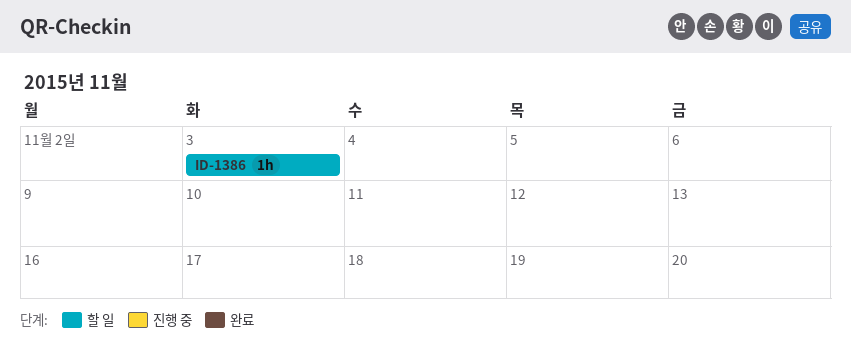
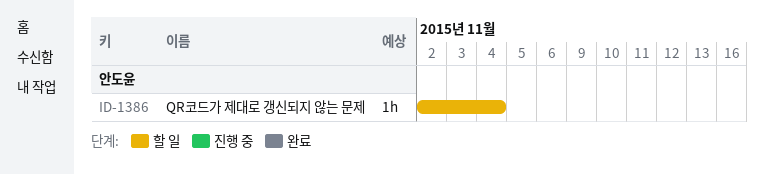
ID-1386, start: Nov 3 -> Nov 2
ID-1386, due: Nov 3 -> Nov 4

